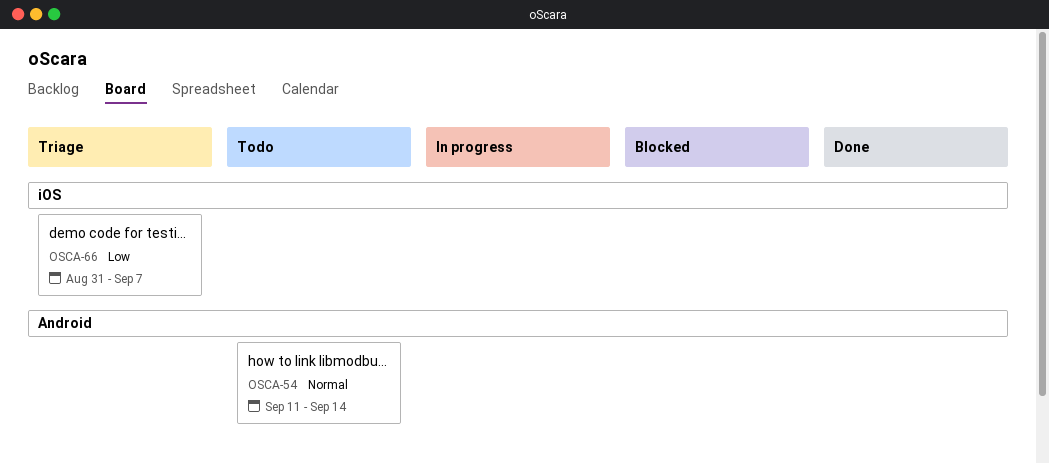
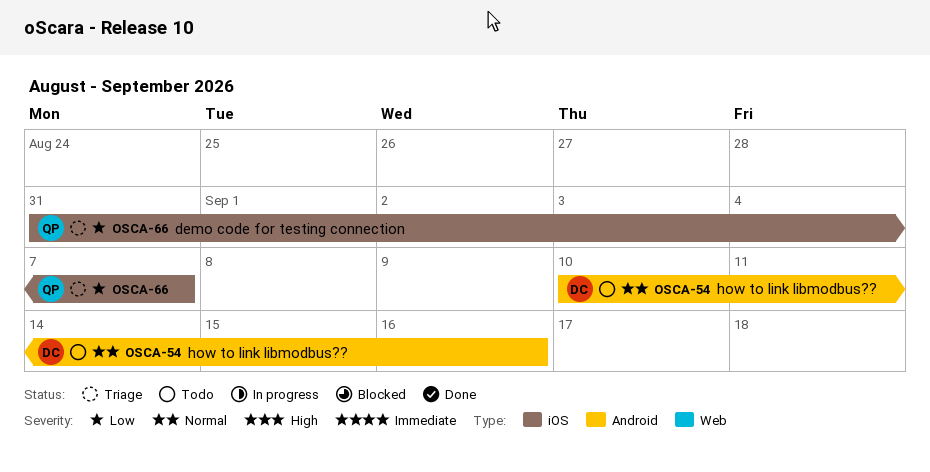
OSCA-54, start: Sep 11 -> Sep 10
OSCA-54, due: Sep 14 -> Sep 16

